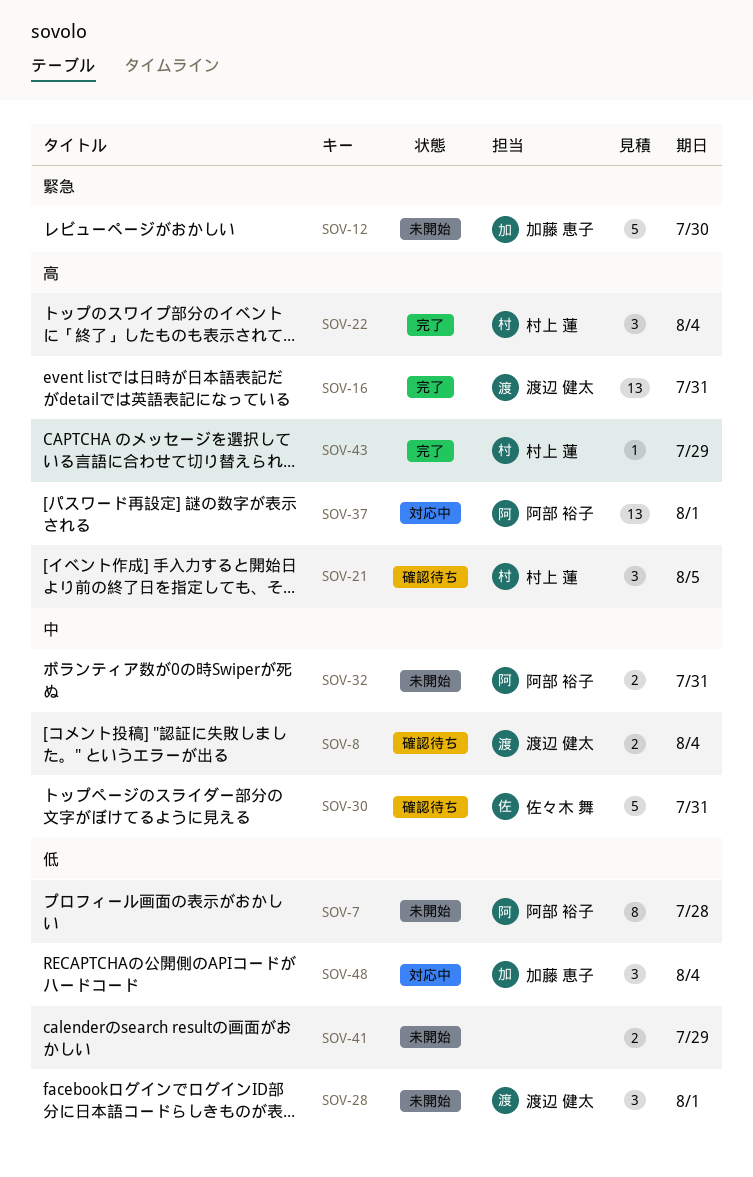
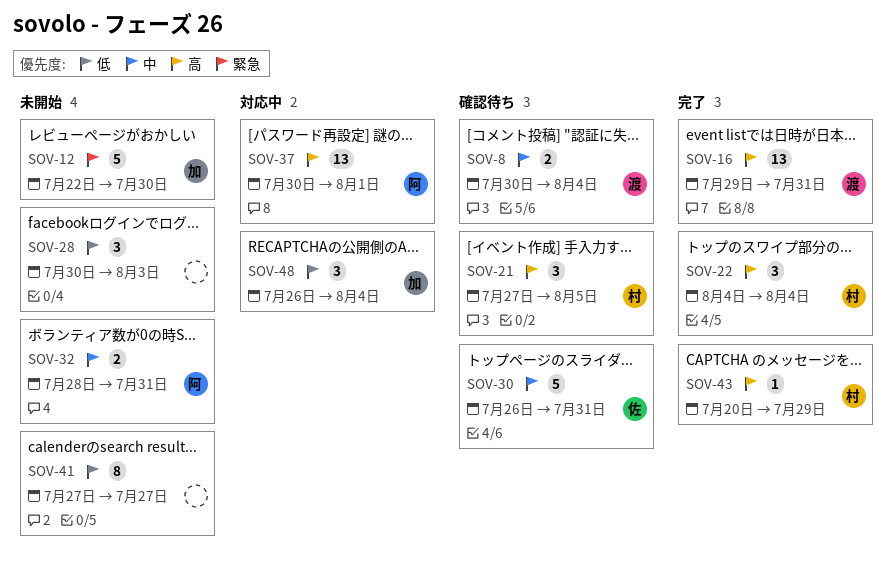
SOV-7: present -> none
SOV-28, owner: 渡辺 健太 -> none
SOV-28, due: Aug 1 -> Aug 3
SOV-41, estimate: 2 -> 8
SOV-41, due: Jul 29 -> Jul 27

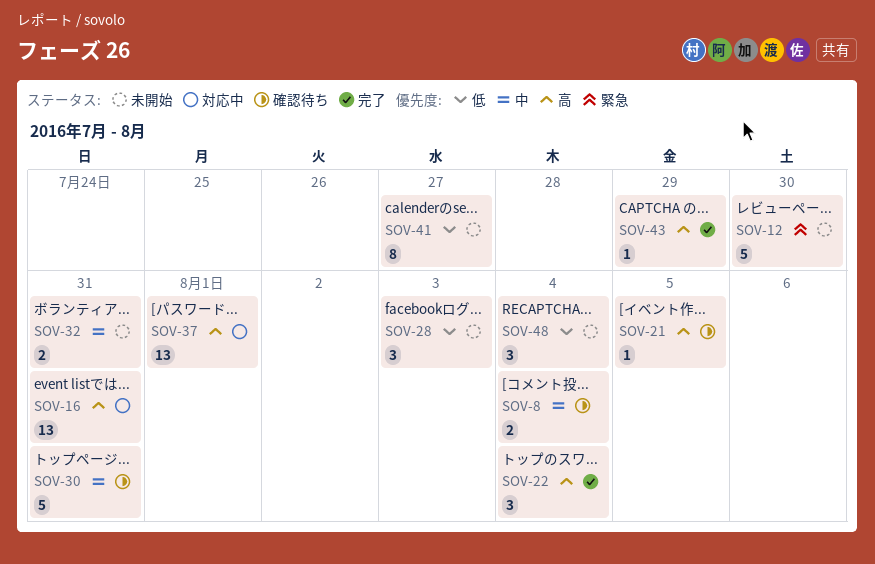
SOV-16, status: 完了 -> 対応中
SOV-21, estimate: 3 -> 1
SOV-48, status: 対応中 -> 未開始

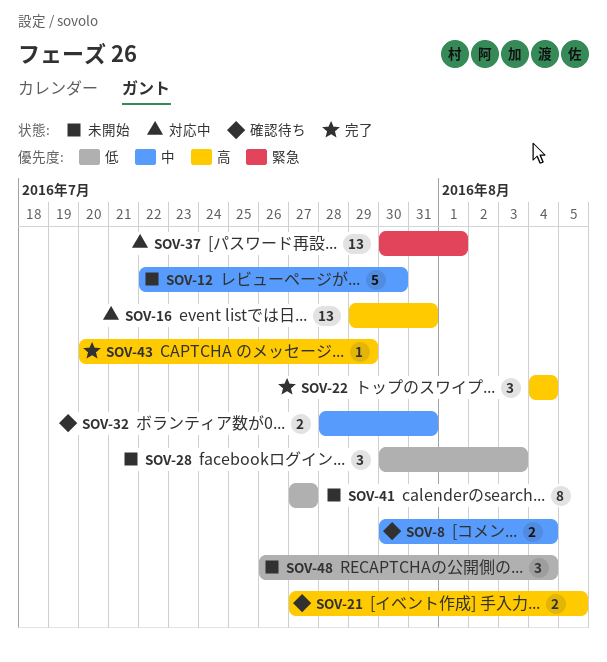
SOV-12, priority: 緊急 -> 中
SOV-21, estimate: 1 -> 2
SOV-30: present -> none
SOV-32, status: 未開始 -> 確認待ち
SOV-37, priority: 高 -> 緊急

